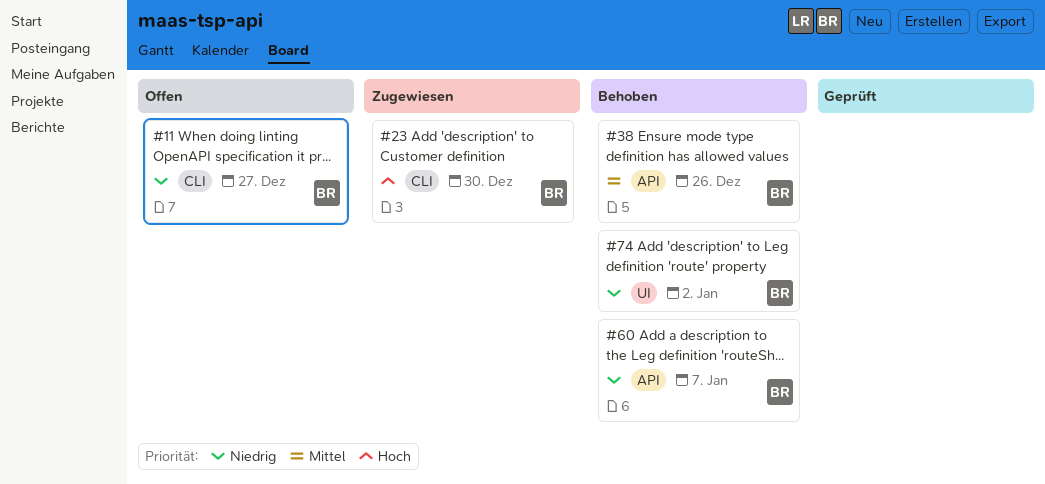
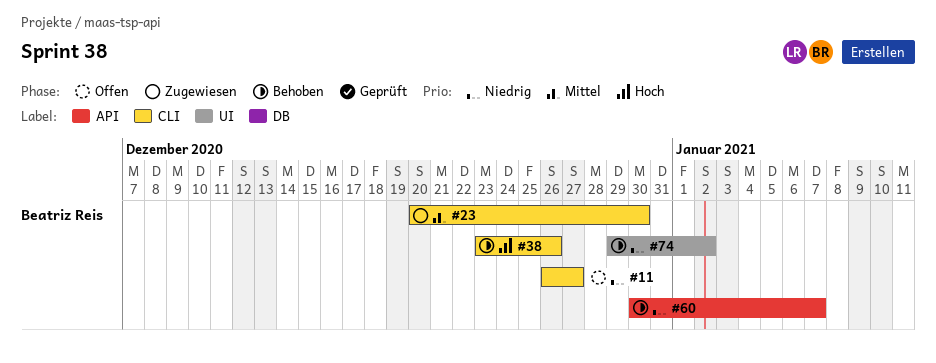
#23, priority: Hoch -> Mittel
#38, priority: Mittel -> Hoch
#38, label: API -> CLI

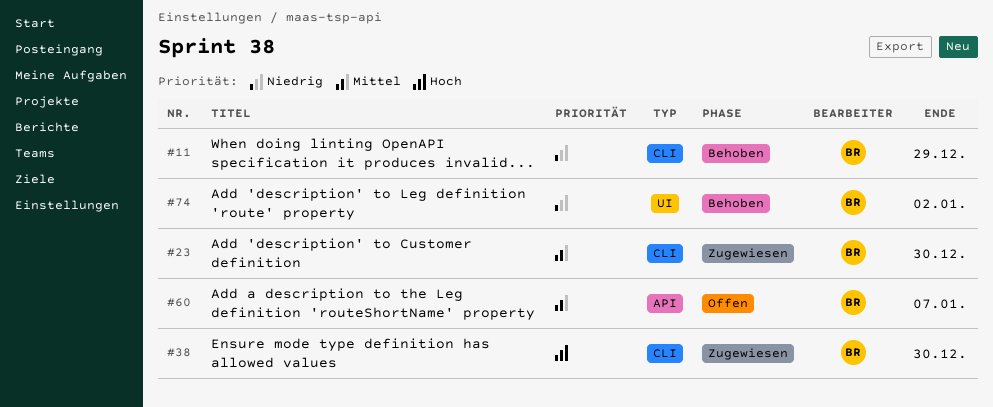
#11, status: Offen -> Behoben
#11, due: Dec 27 -> Dec 29
#38, status: Behoben -> Zugewiesen
#38, due: Dec 26 -> Dec 30
#60, status: Behoben -> Offen
#60, priority: Niedrig -> Mittel

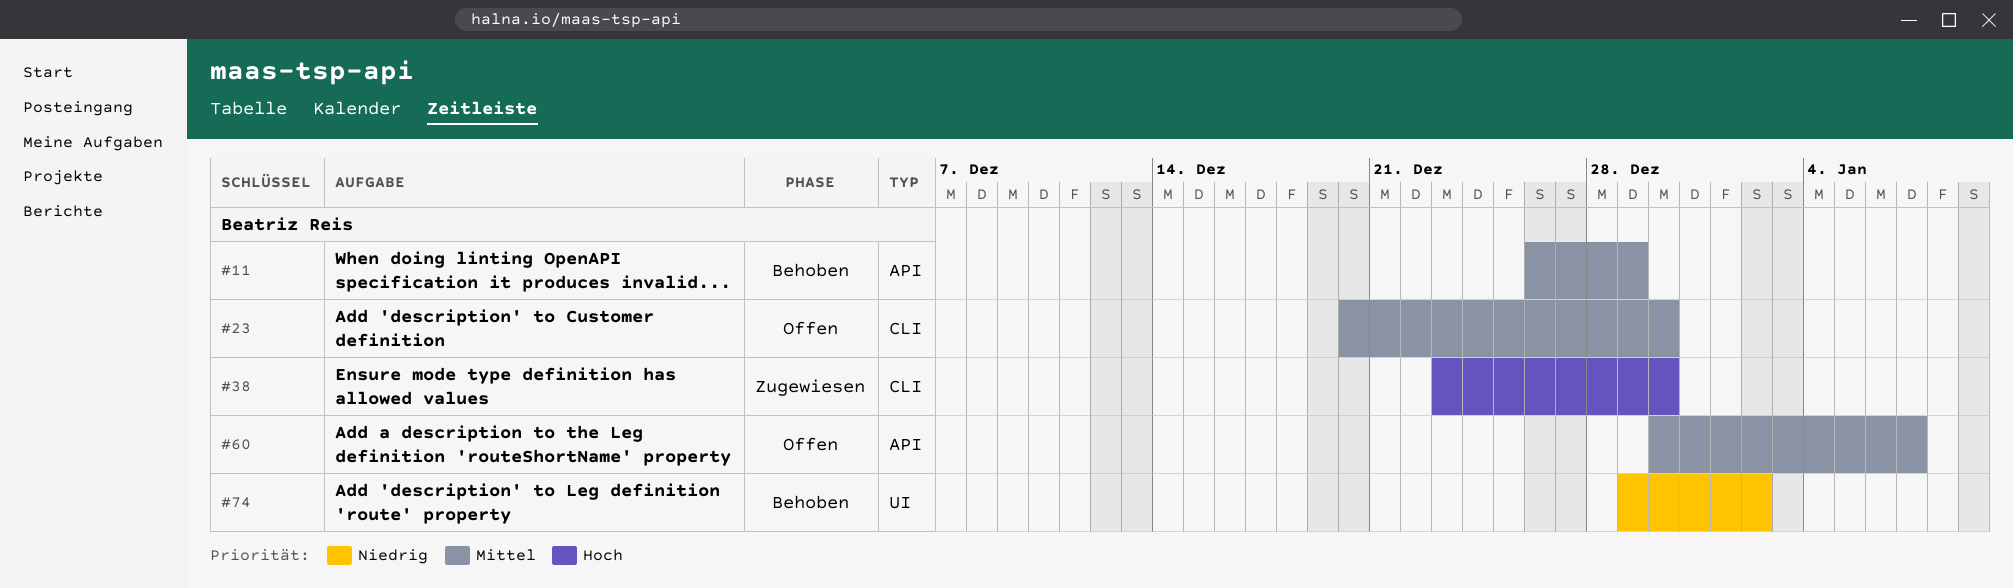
#11, priority: Niedrig -> Mittel
#11, label: CLI -> API
#23, status: Zugewiesen -> Offen

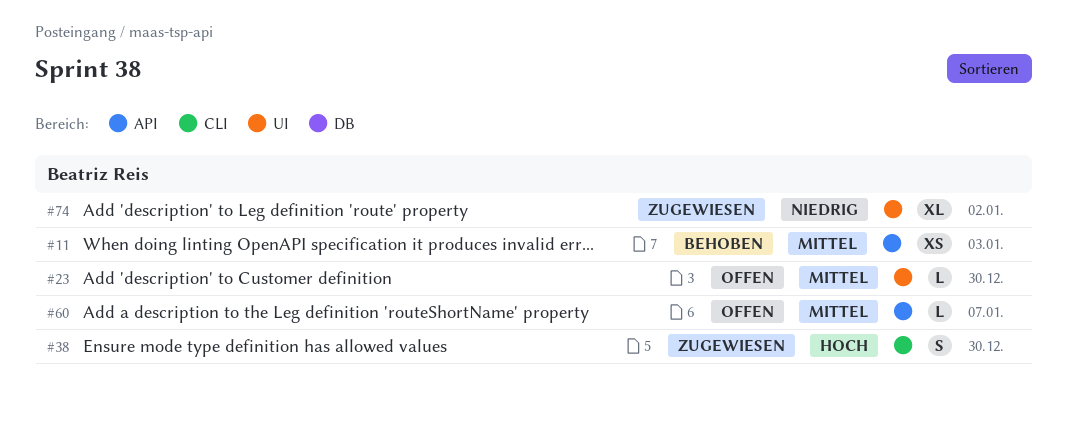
#11, due: Dec 29 -> Jan 3
#23, label: CLI -> UI
#74, status: Behoben -> Zugewiesen

